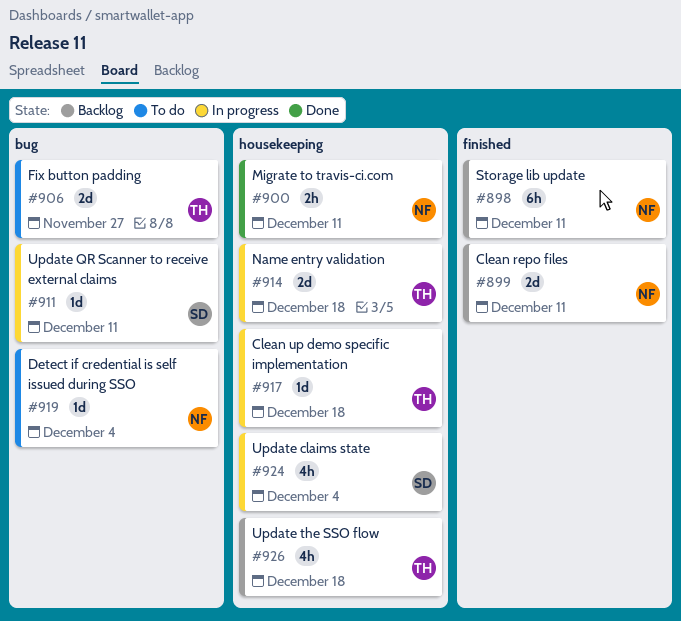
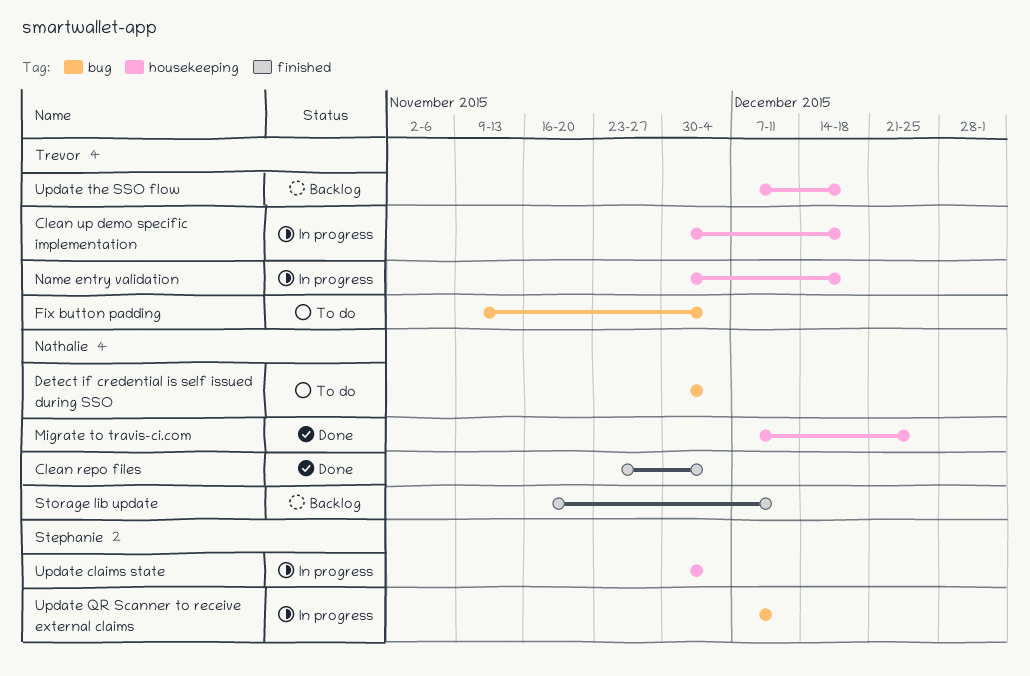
Clean repo files, status: Backlog -> Done
Clean repo files, due: Dec 11 -> Dec 4
Fix button padding, due: Nov 27 -> Dec 4
Migrate to travis-ci.com, due: Dec 11 -> Dec 25

